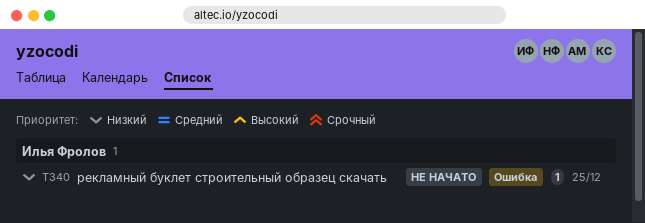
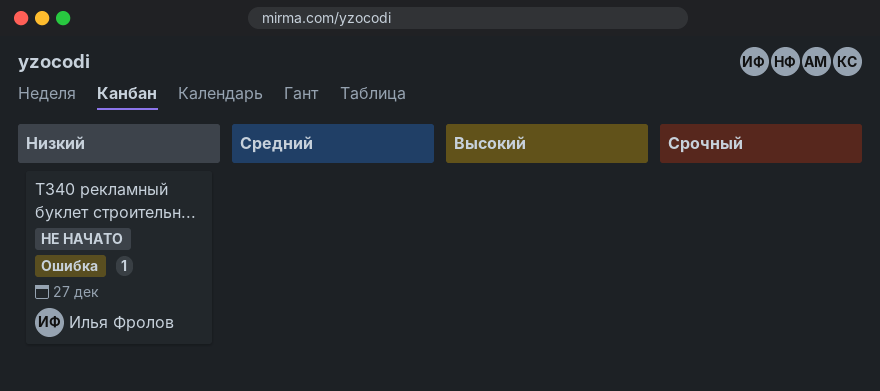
T340, due: Dec 25 -> Dec 27

